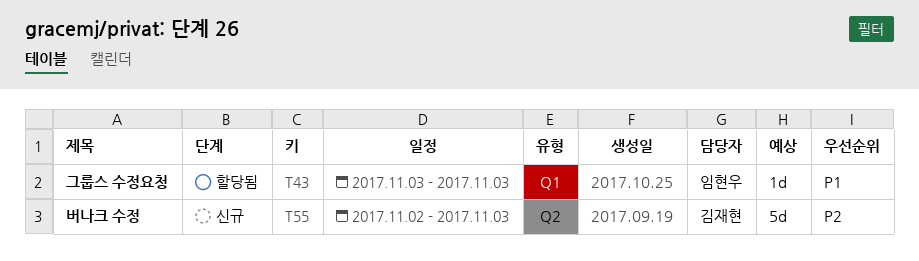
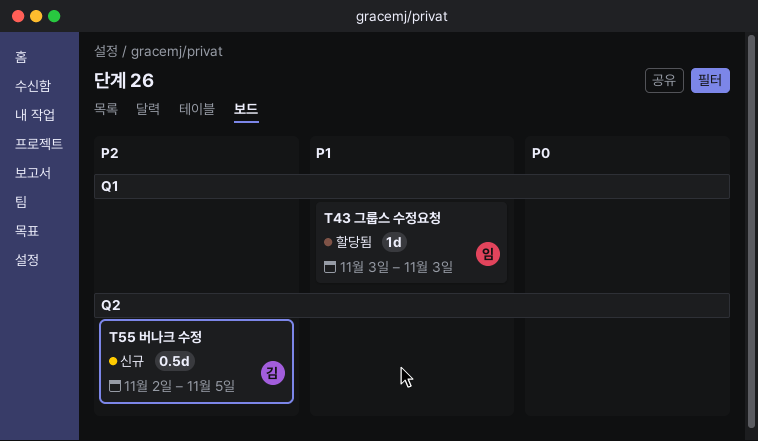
T55, estimate: 5d -> 0.5d
T55, due: Nov 3 -> Nov 5

